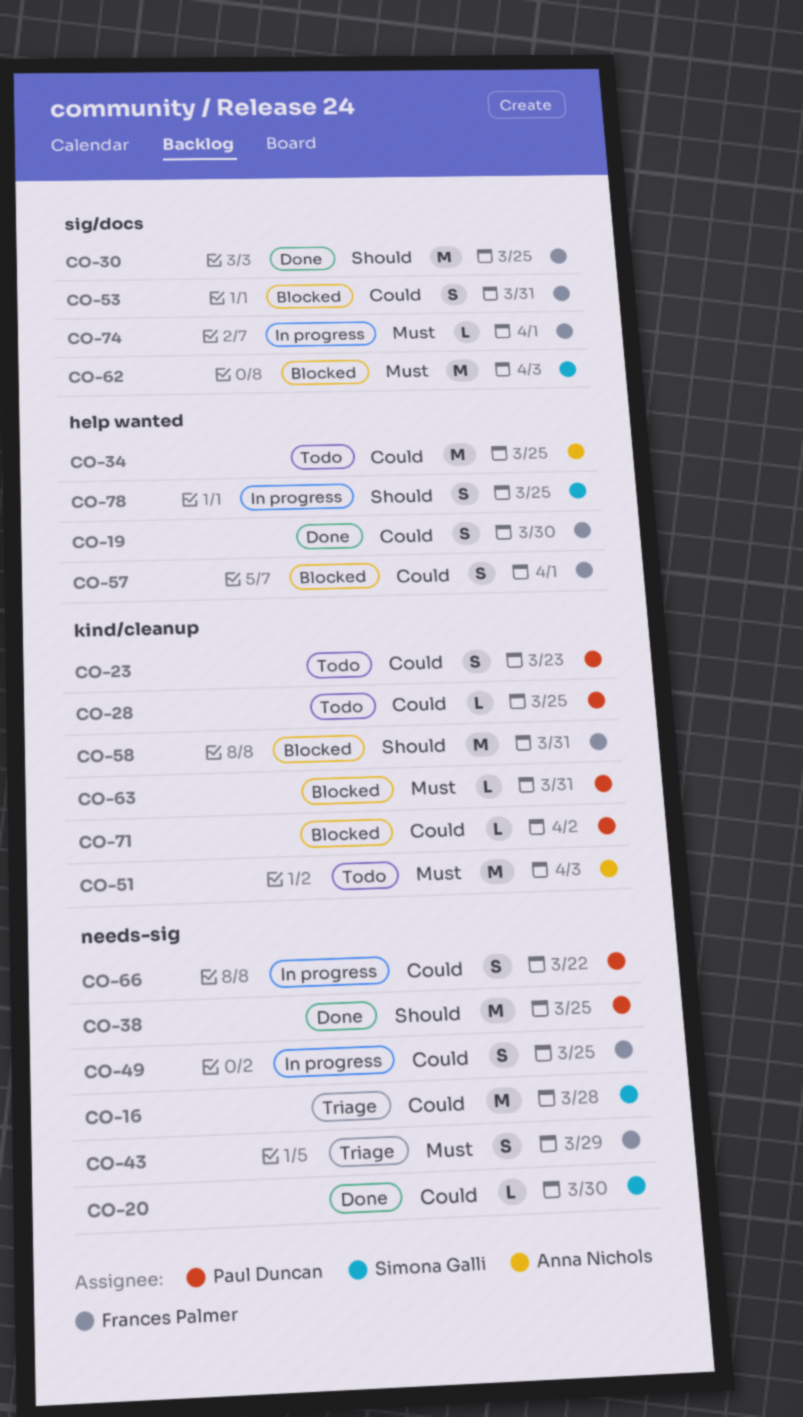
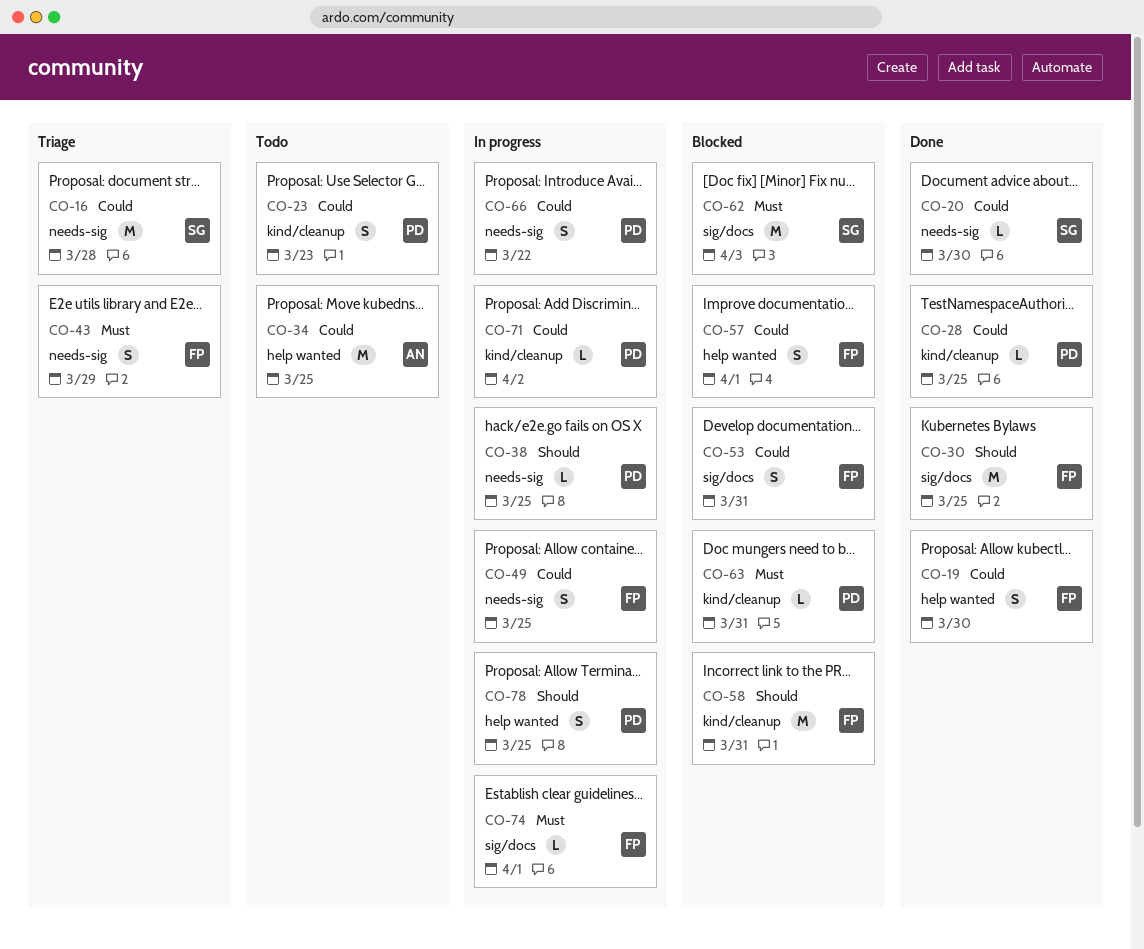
CO-28, status: Todo -> Done
CO-38, status: Done -> In progress
CO-38, estimate: M -> L
CO-51: present -> none
CO-71, status: Blocked -> In progress
CO-78, owner: Simona Galli -> Paul Duncan

